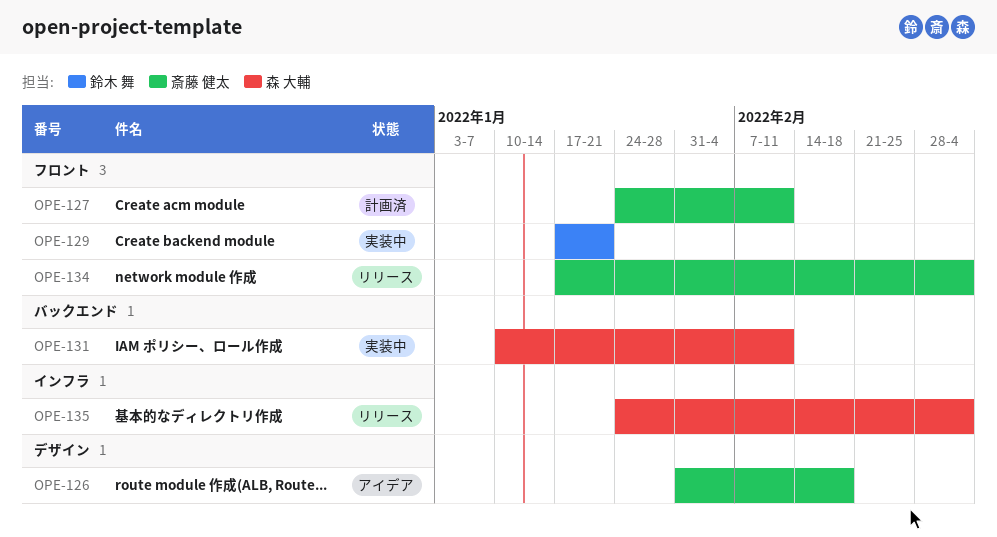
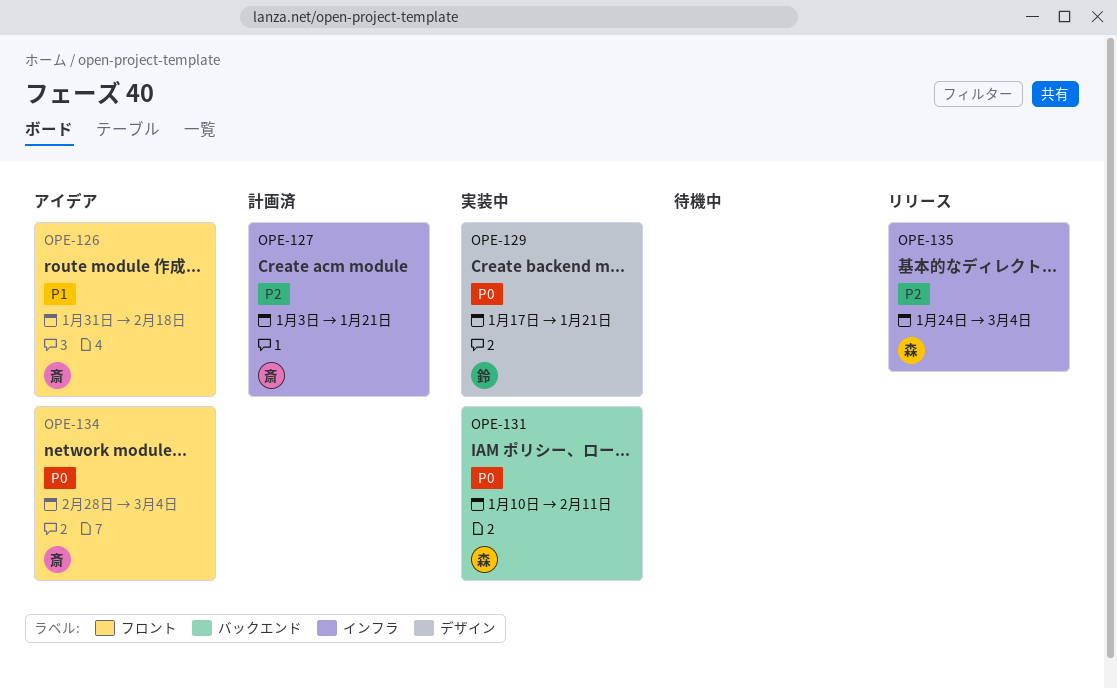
OPE-126, label: デザイン -> フロント
OPE-127, label: フロント -> インフラ
OPE-127, start: Jan 24 -> Jan 3
OPE-127, due: Feb 11 -> Jan 21
OPE-129, label: フロント -> デザイン
OPE-134, status: リリース -> アイデア
OPE-134, start: Jan 17 -> Feb 28

